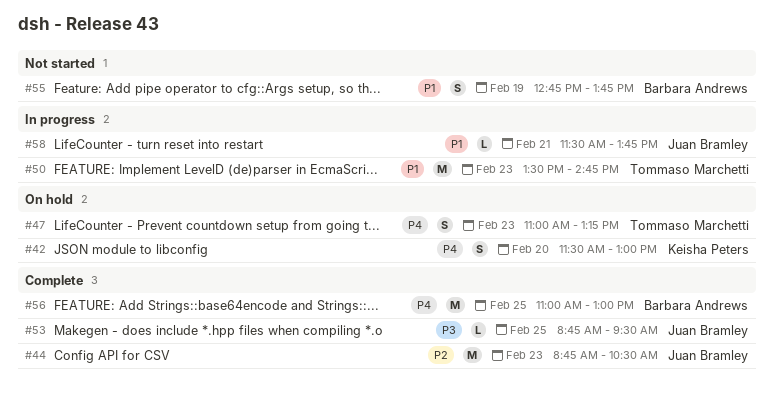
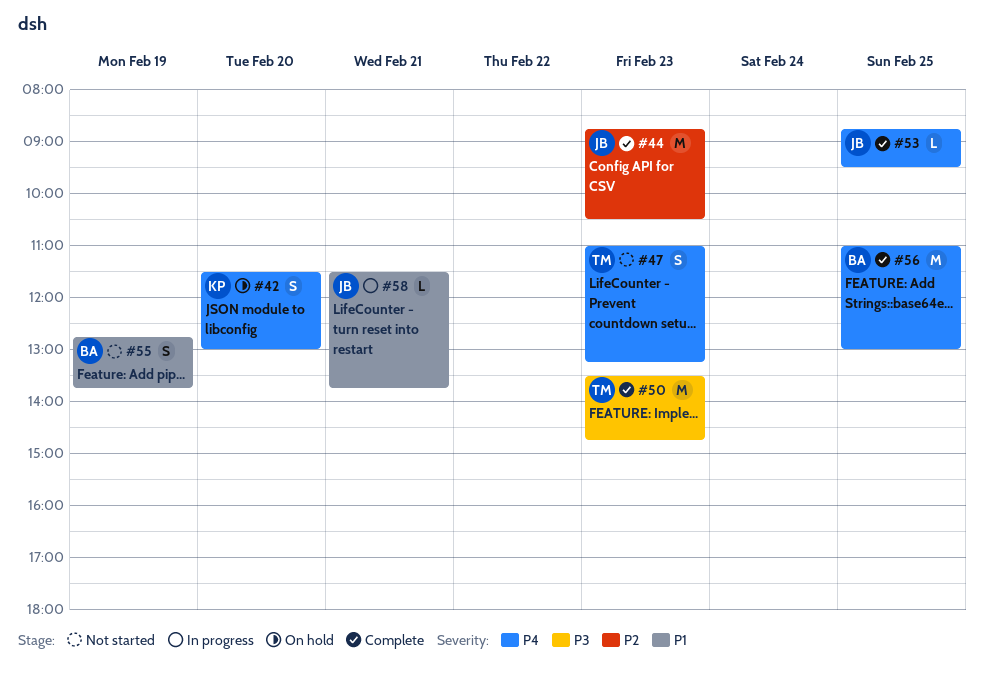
#47, status: On hold -> Not started
#50, status: In progress -> Complete
#50, priority: P1 -> P3
#53, priority: P3 -> P4

